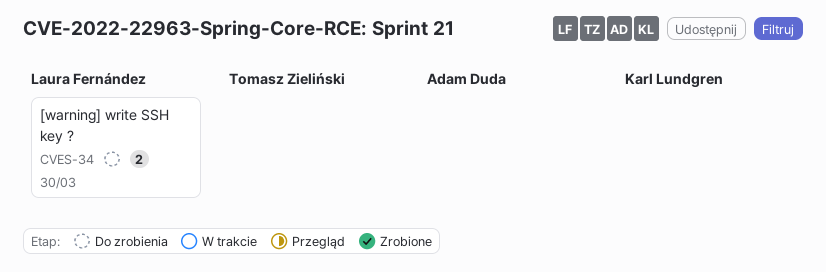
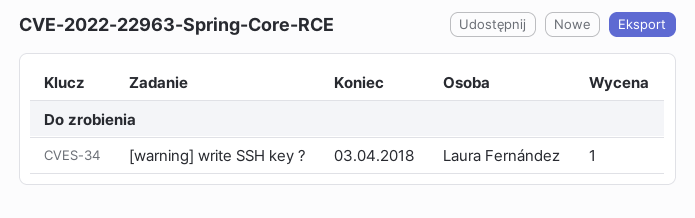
CVES-34, estimate: 2 -> 1
CVES-34, due: Mar 30 -> Apr 3

